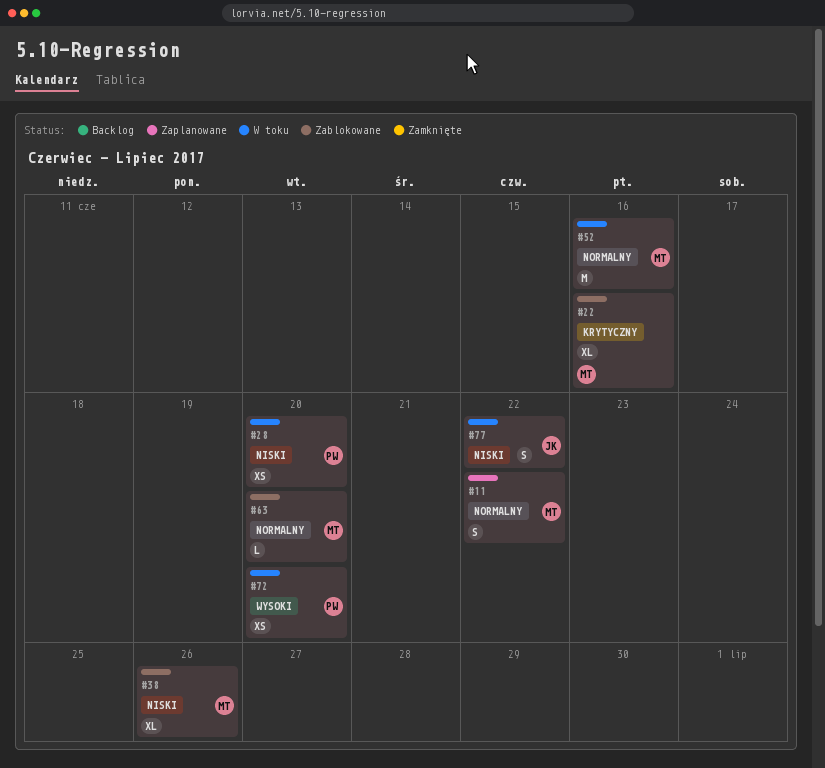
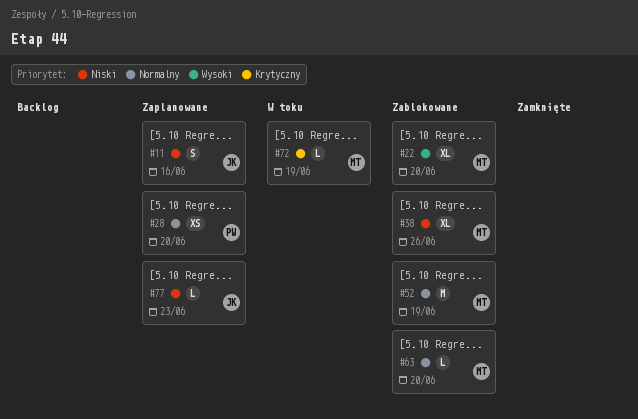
#11, owner: MT -> JK
#11, priority: Normalny -> Niski
#11, due: Jun 22 -> Jun 16
#22, priority: Krytyczny -> Wysoki
#22, due: Jun 16 -> Jun 20
#28, status: W toku -> Zaplanowane
#28, priority: Niski -> Normalny
#52, status: W toku -> Zablokowane
#52, due: Jun 16 -> Jun 19
#72, owner: PW -> MT
#72, priority: Wysoki -> Krytyczny
#72, estimate: XS -> L
#72, due: Jun 20 -> Jun 19
#77, status: W toku -> Zaplanowane
#77, estimate: S -> L
#77, due: Jun 22 -> Jun 23

